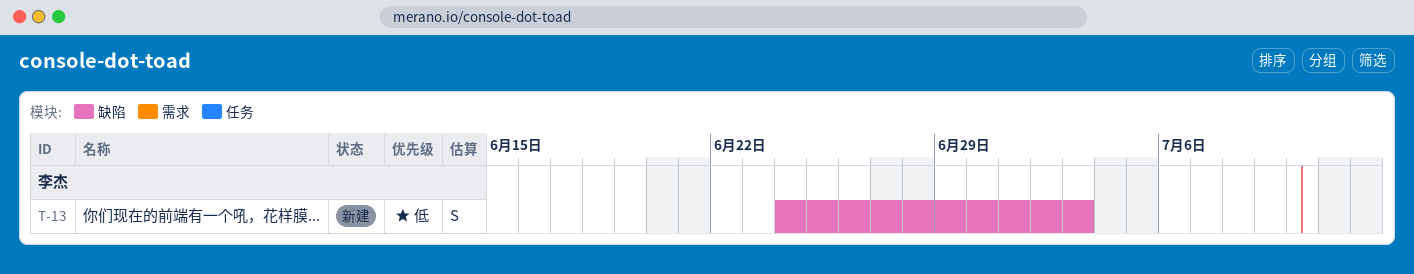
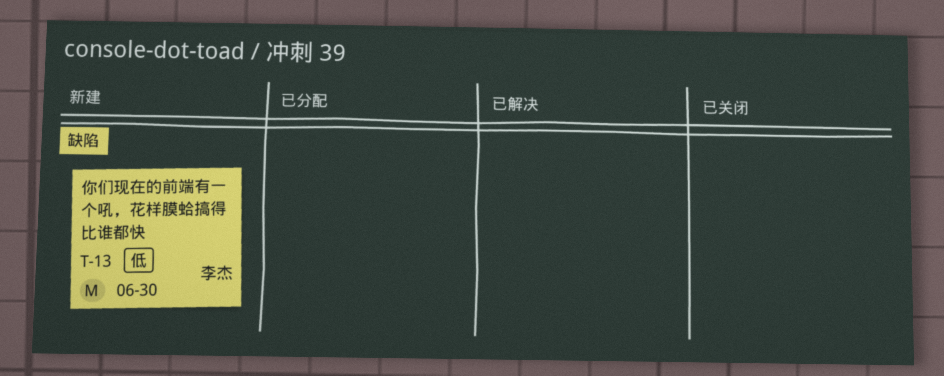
T-13, estimate: S -> M
T-13, due: Jul 3 -> Jun 30

